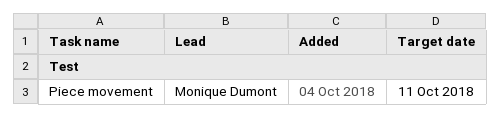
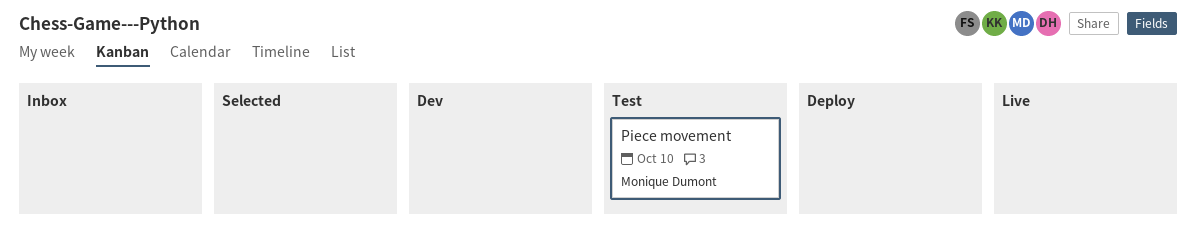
Piece movement, due: Oct 11 -> Oct 10

